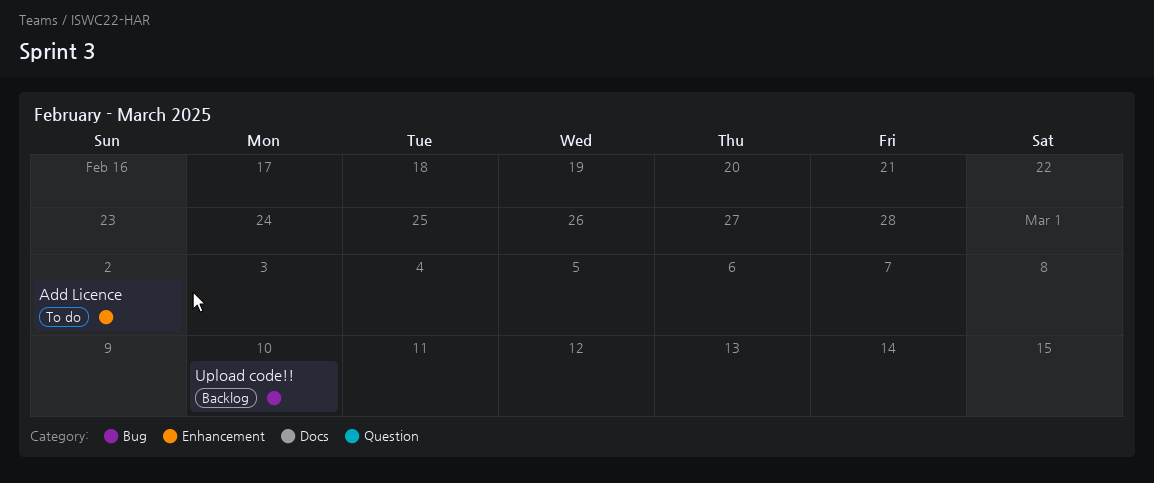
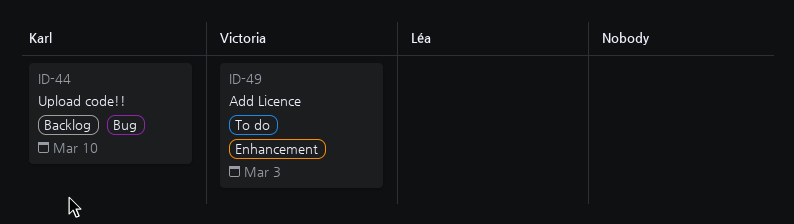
Add Licence, due: Mar 2 -> Mar 3

